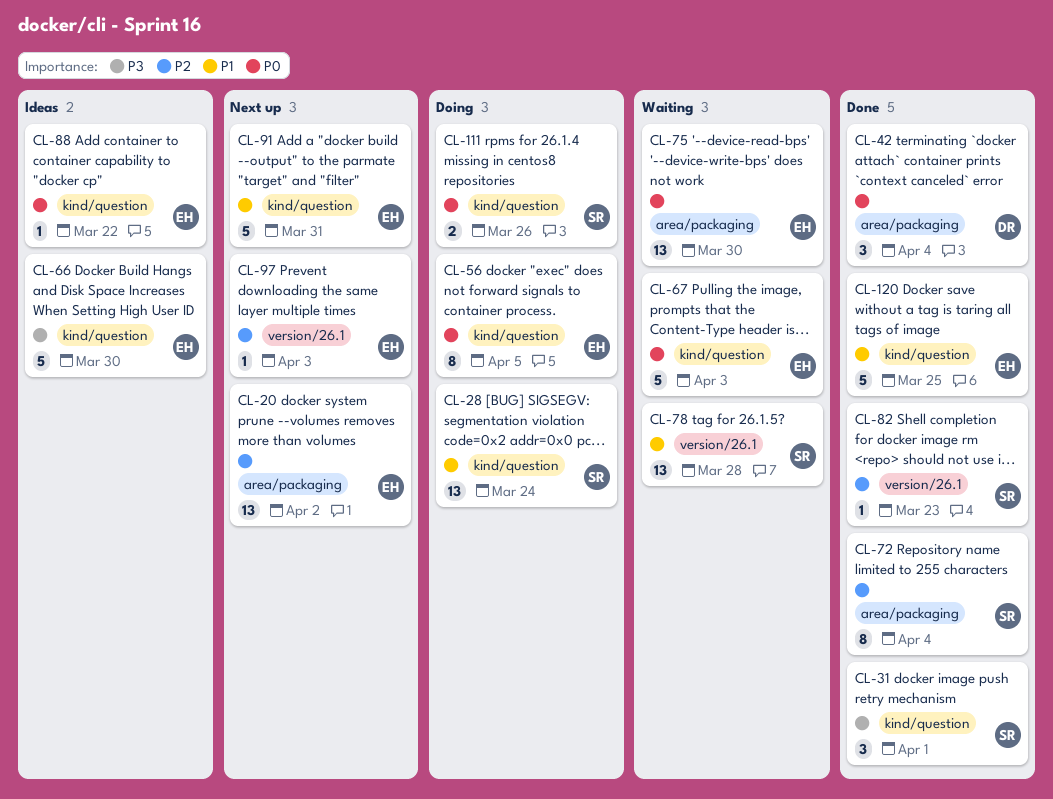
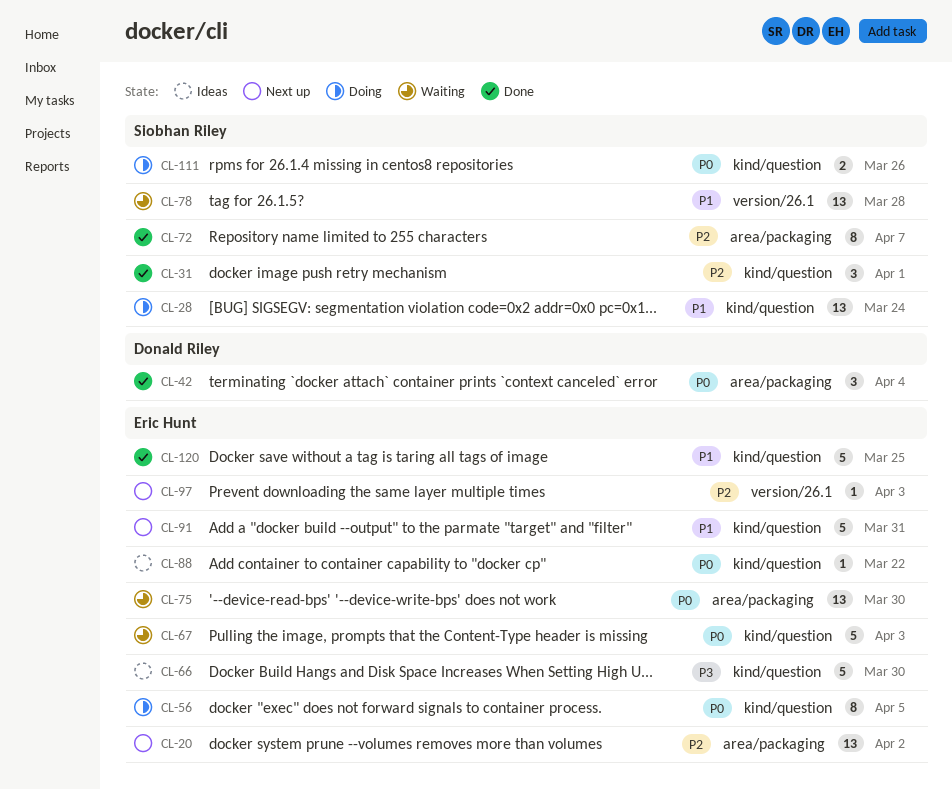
CL-31, priority: P3 -> P2
CL-72, due: Apr 4 -> Apr 7
CL-82: present -> none

